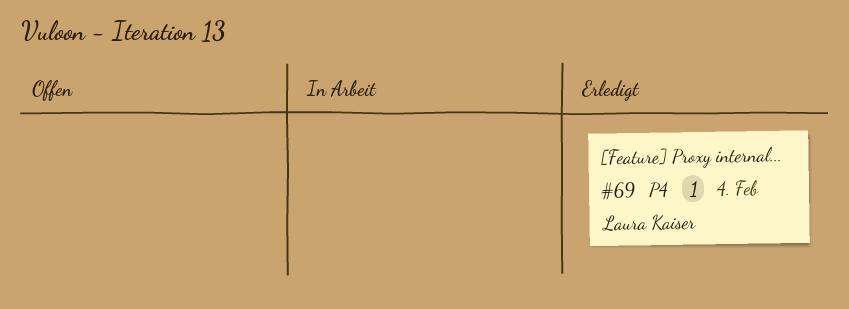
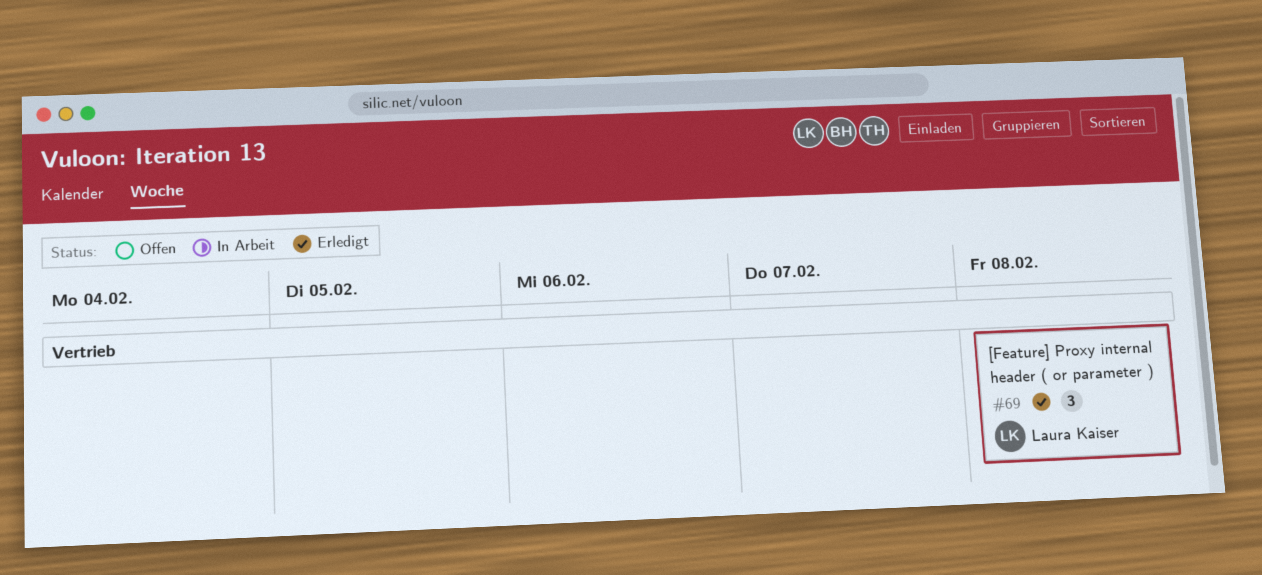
#69, estimate: 1 -> 3
#69, due: Feb 4 -> Feb 8

